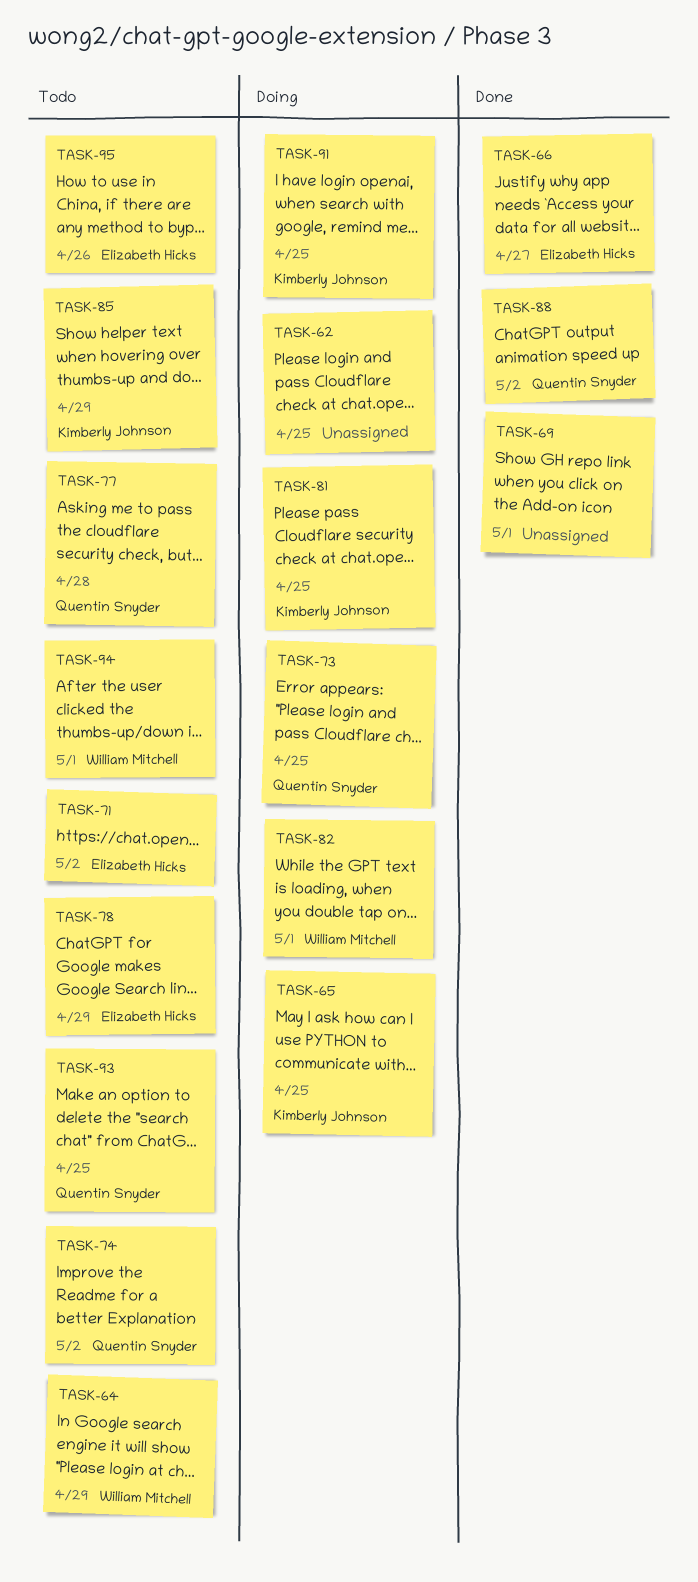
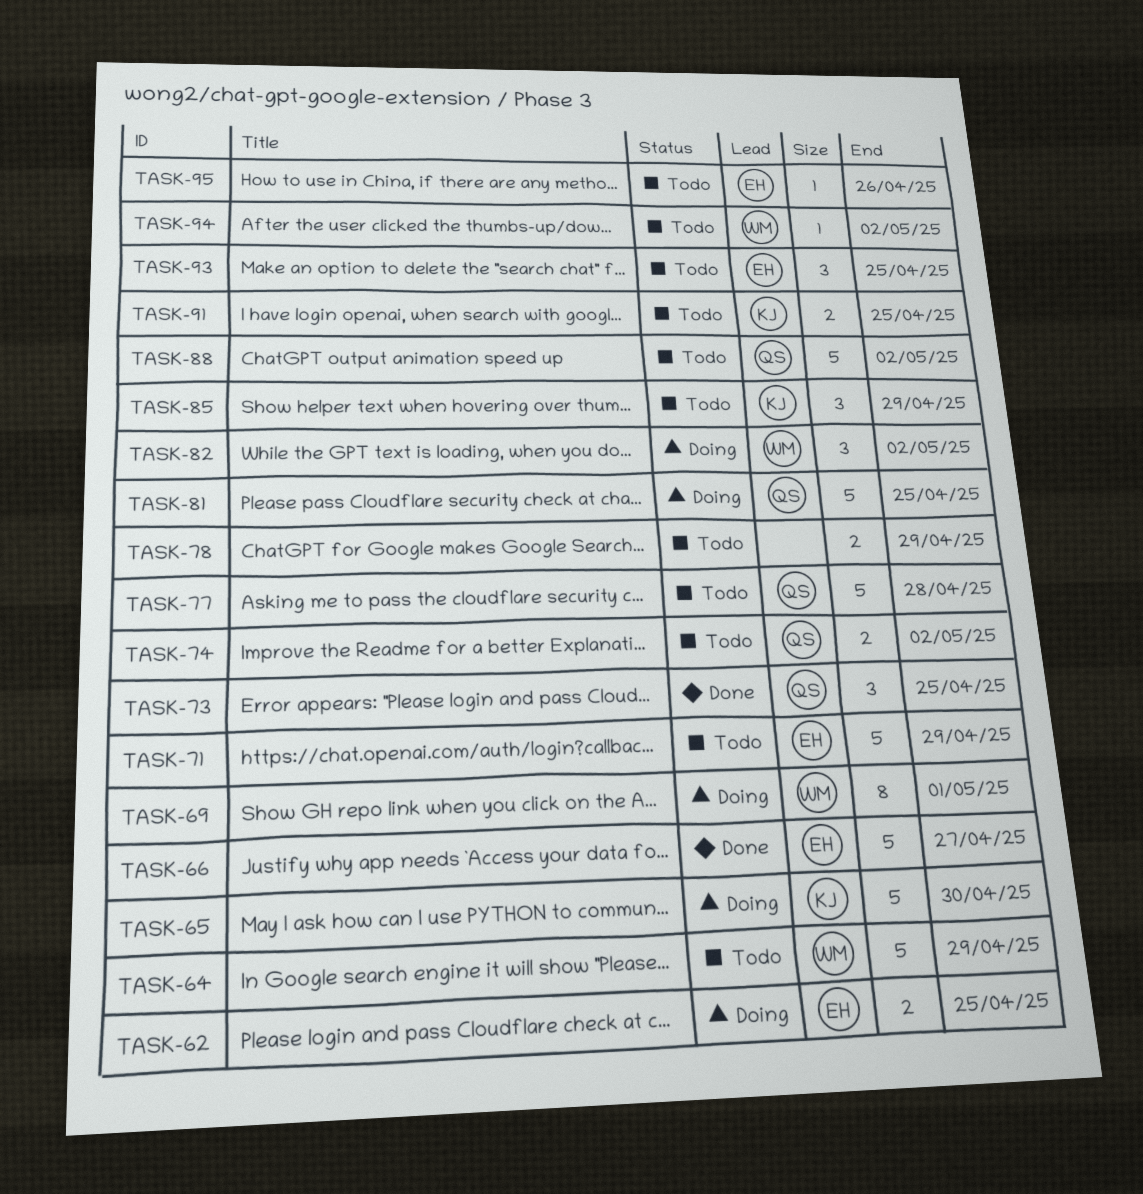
TASK-62, owner: none -> Elizabeth Hicks
TASK-65, due: Apr 25 -> Apr 30
TASK-69, status: Done -> Doing
TASK-69, owner: none -> William Mitchell
TASK-71, due: May 2 -> Apr 29
TASK-73, status: Doing -> Done
TASK-78, owner: Elizabeth Hicks -> none
TASK-81, owner: Kimberly Johnson -> Quentin Snyder
TASK-82, due: May 1 -> May 2
TASK-88, status: Done -> Todo
TASK-91, status: Doing -> Todo
TASK-93, owner: Quentin Snyder -> Elizabeth Hicks
TASK-94, due: May 1 -> May 2

